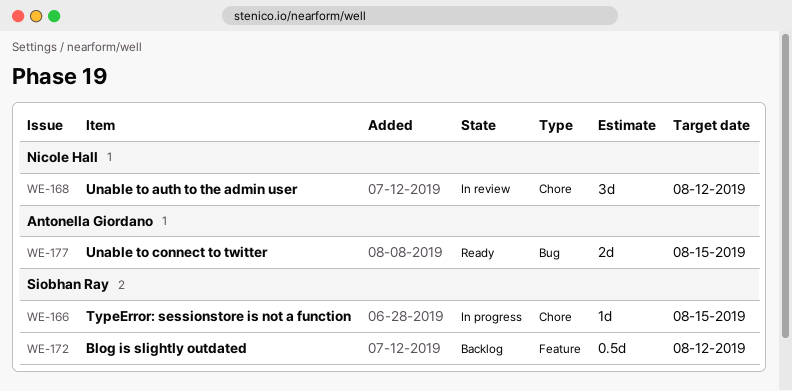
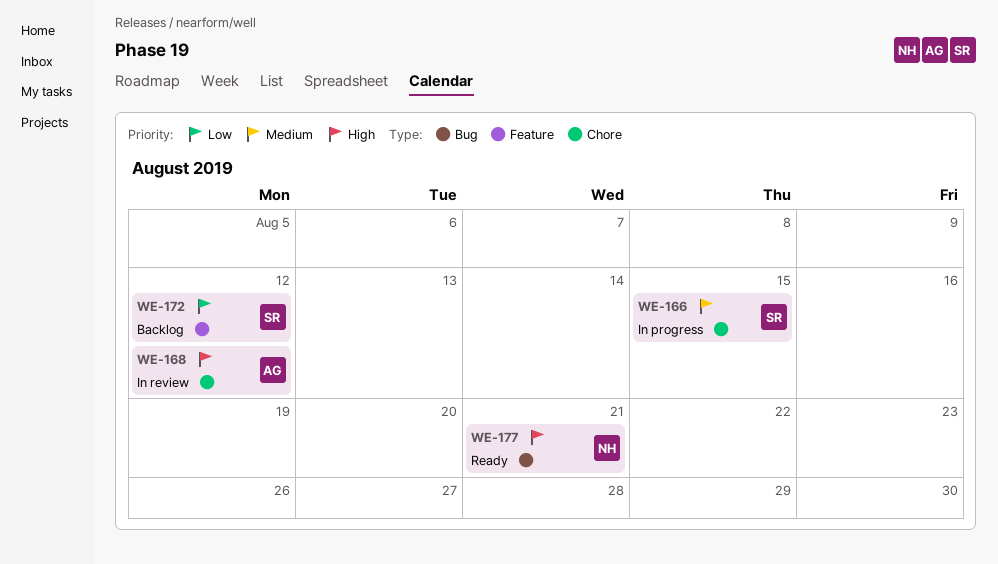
WE-168, owner: Nicole Hall -> Antonella Giordano
WE-177, owner: Antonella Giordano -> Nicole Hall
WE-177, due: Aug 15 -> Aug 21

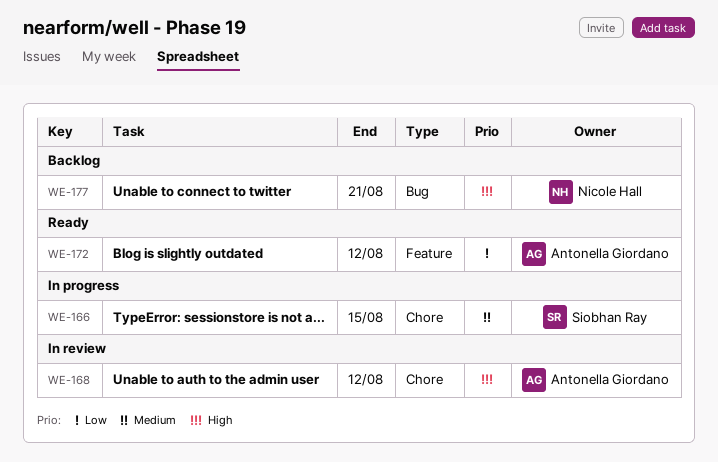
WE-172, status: Backlog -> Ready
WE-172, owner: Siobhan Ray -> Antonella Giordano
WE-177, status: Ready -> Backlog

